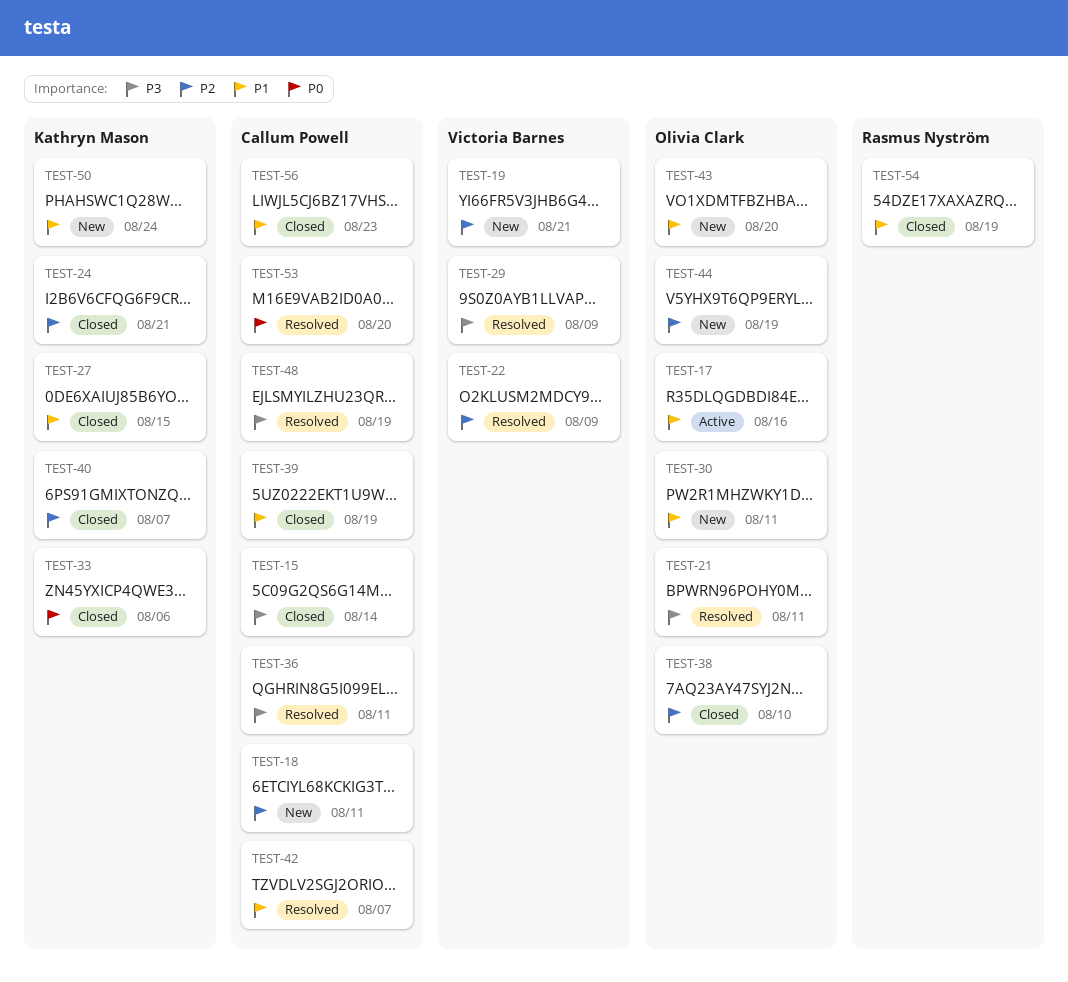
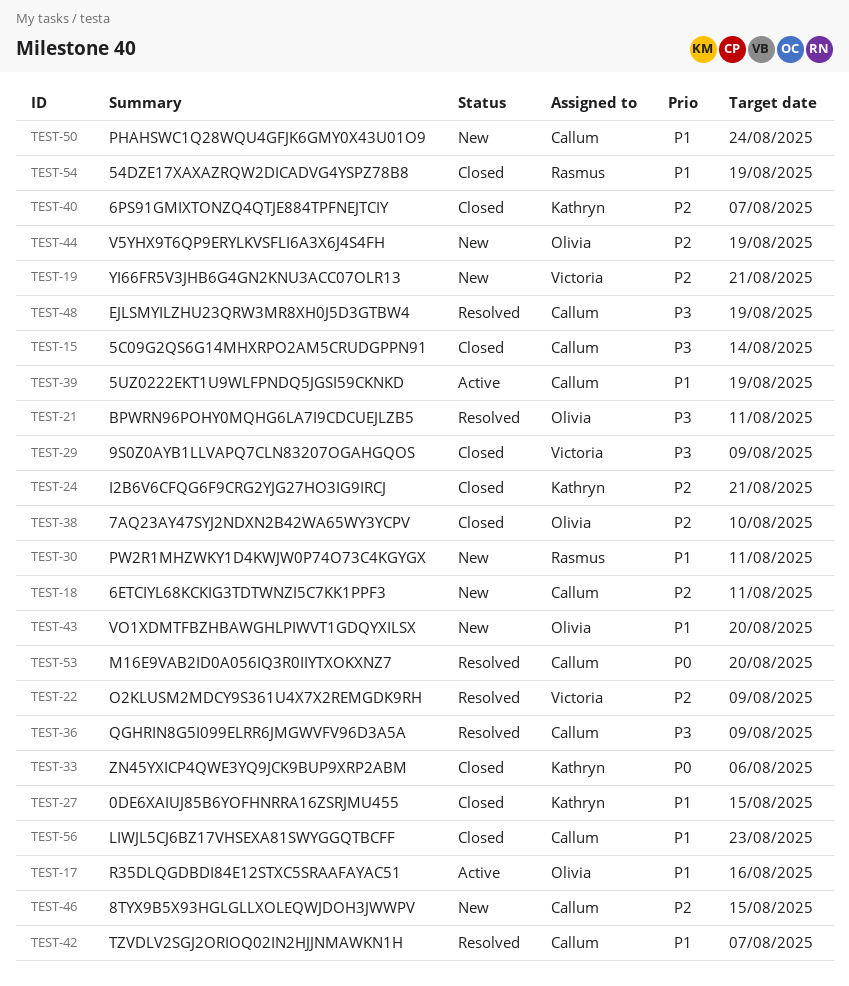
TEST-29, status: Resolved -> Closed
TEST-30, owner: Olivia Clark -> Rasmus Nyström
TEST-36, due: Aug 11 -> Aug 9
TEST-39, status: Closed -> Active
TEST-46: none -> present
TEST-50, owner: Kathryn Mason -> Callum Powell

